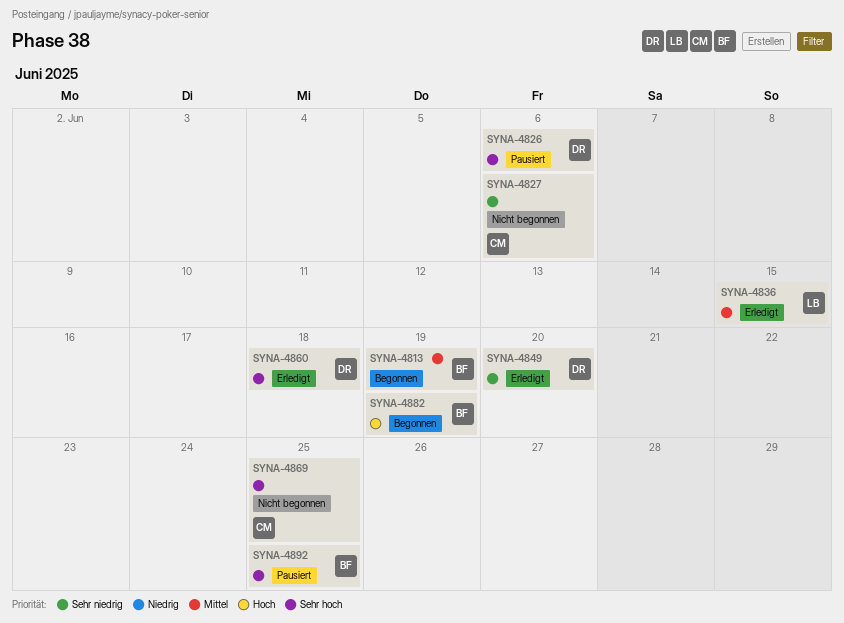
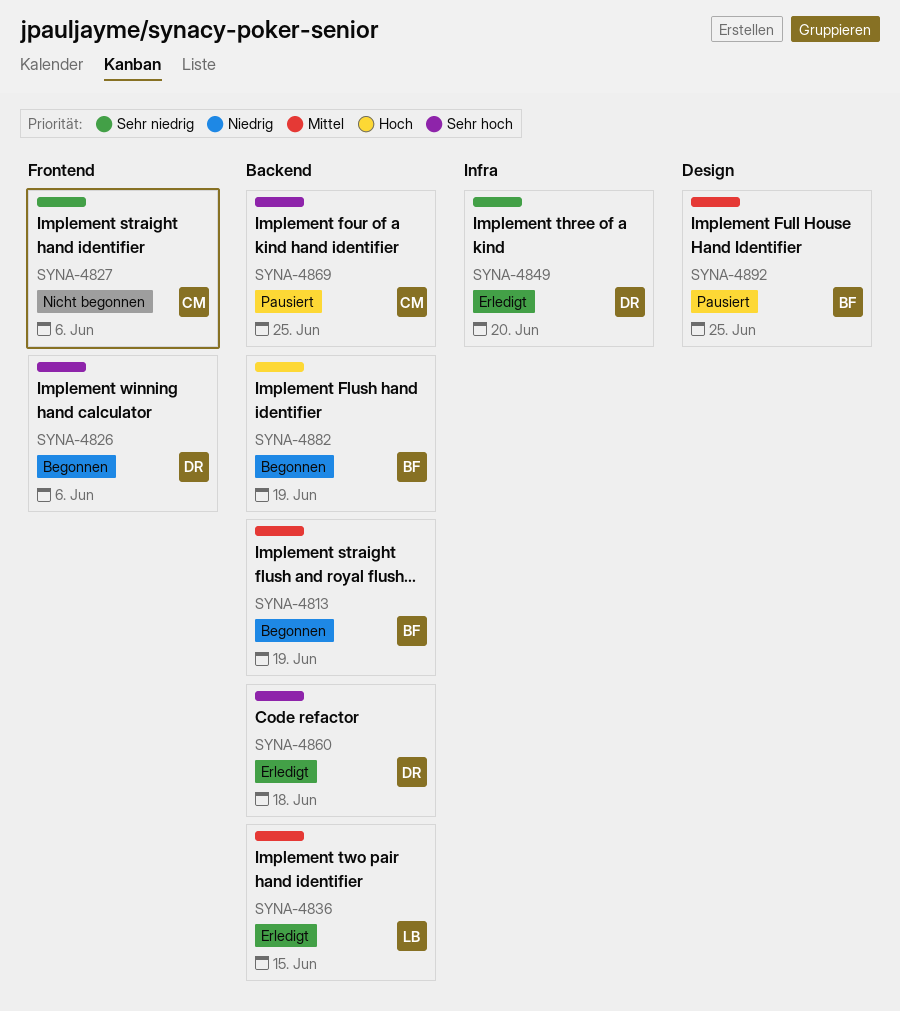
SYNA-4826, status: Pausiert -> Begonnen
SYNA-4869, status: Nicht begonnen -> Pausiert
SYNA-4892, priority: Sehr hoch -> Mittel

